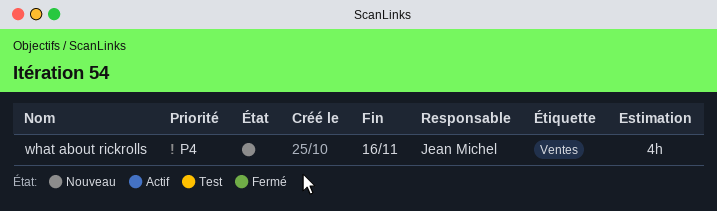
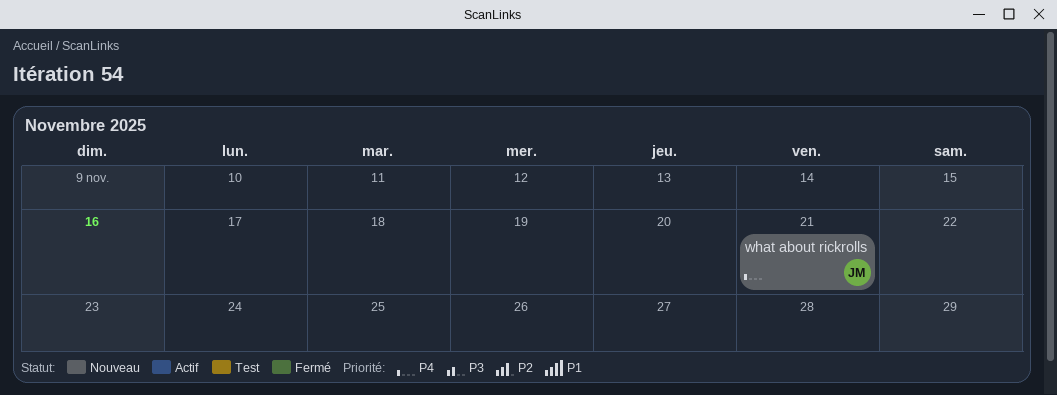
what about rickrolls, due: Nov 16 -> Nov 21

